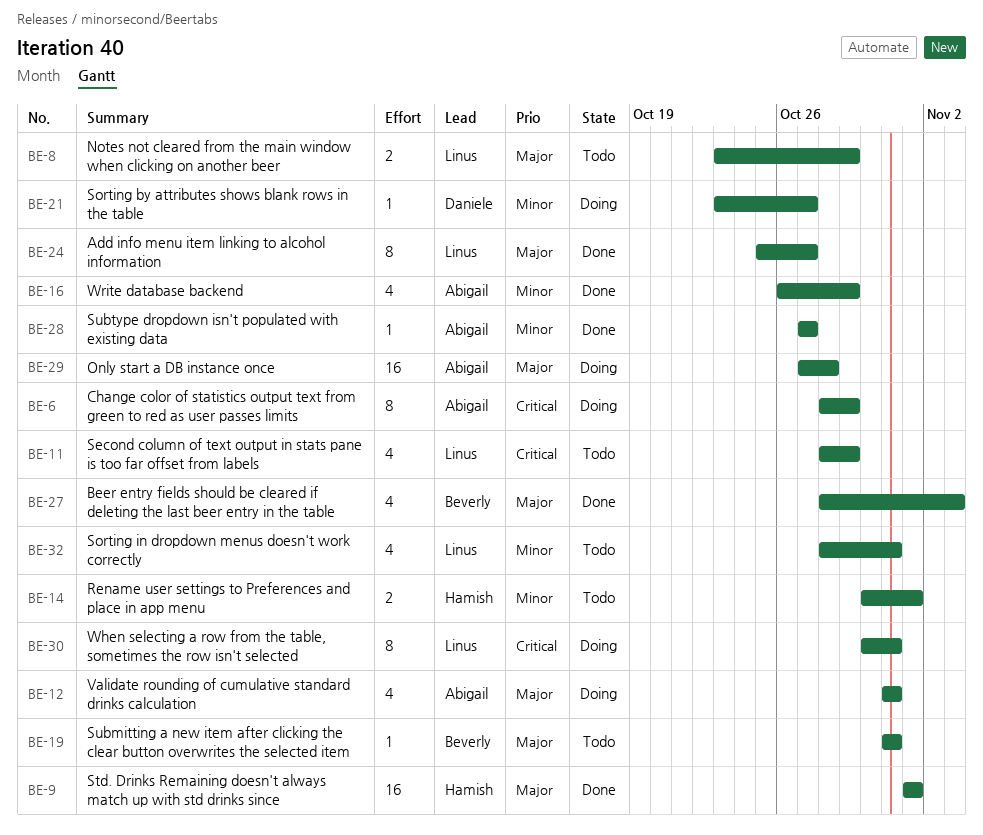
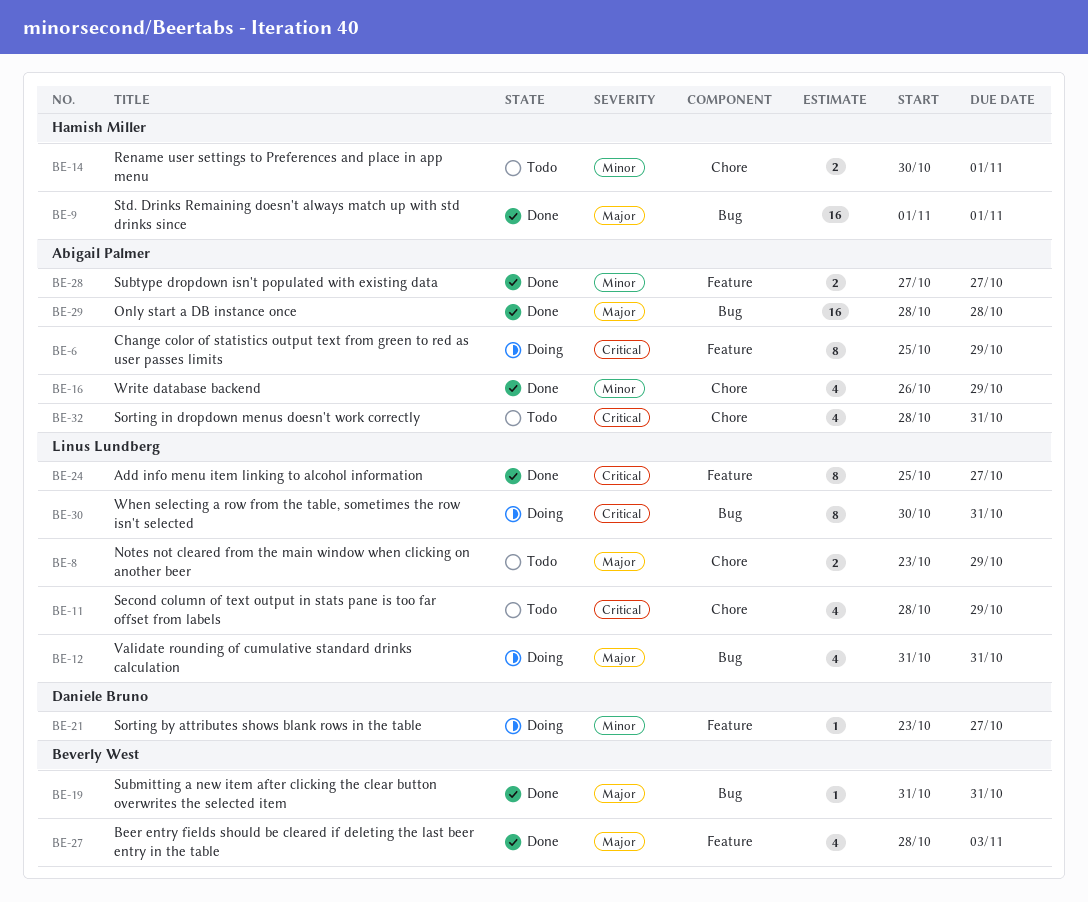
BE-6, start: Oct 28 -> Oct 25
BE-12, owner: Abigail Palmer -> Linus Lundberg
BE-19, status: Todo -> Done
BE-24, priority: Major -> Critical
BE-28, estimate: 1 -> 2
BE-29, status: Doing -> Done
BE-29, start: Oct 27 -> Oct 28
BE-32, owner: Linus Lundberg -> Abigail Palmer
BE-32, priority: Minor -> Critical

